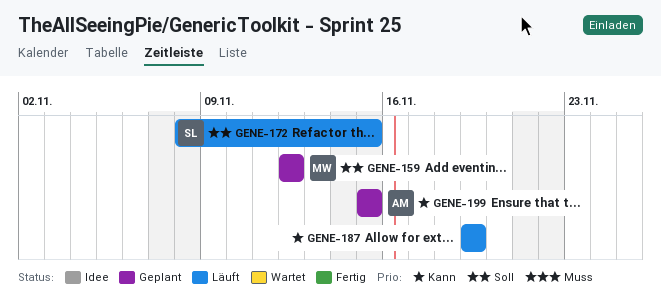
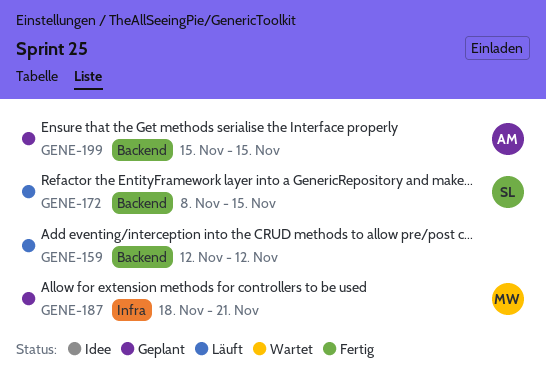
GENE-159, status: Geplant -> Läuft
GENE-159, owner: MW -> none
GENE-187, status: Läuft -> Geplant
GENE-187, owner: none -> MW
GENE-187, start: Nov 19 -> Nov 18
GENE-187, due: Nov 19 -> Nov 21

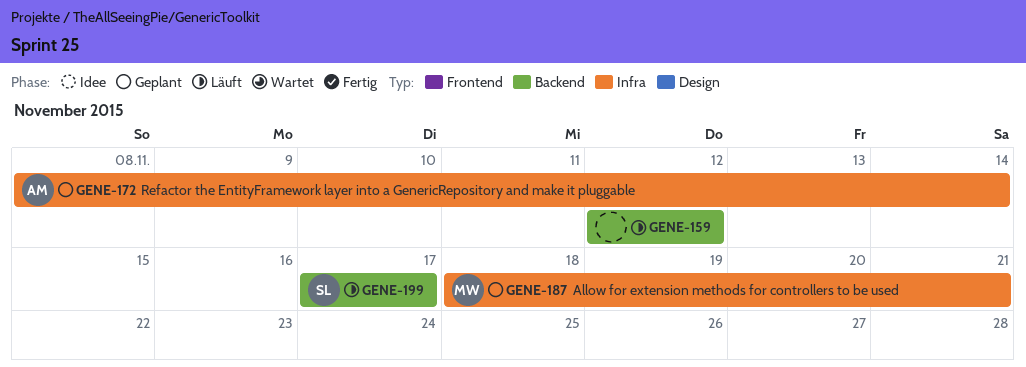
GENE-172, status: Läuft -> Geplant
GENE-172, owner: SL -> AM
GENE-172, label: Backend -> Infra
GENE-172, due: Nov 15 -> Nov 14
GENE-199, status: Geplant -> Läuft
GENE-199, owner: AM -> SL
GENE-199, start: Nov 15 -> Nov 17
GENE-199, due: Nov 15 -> Nov 17

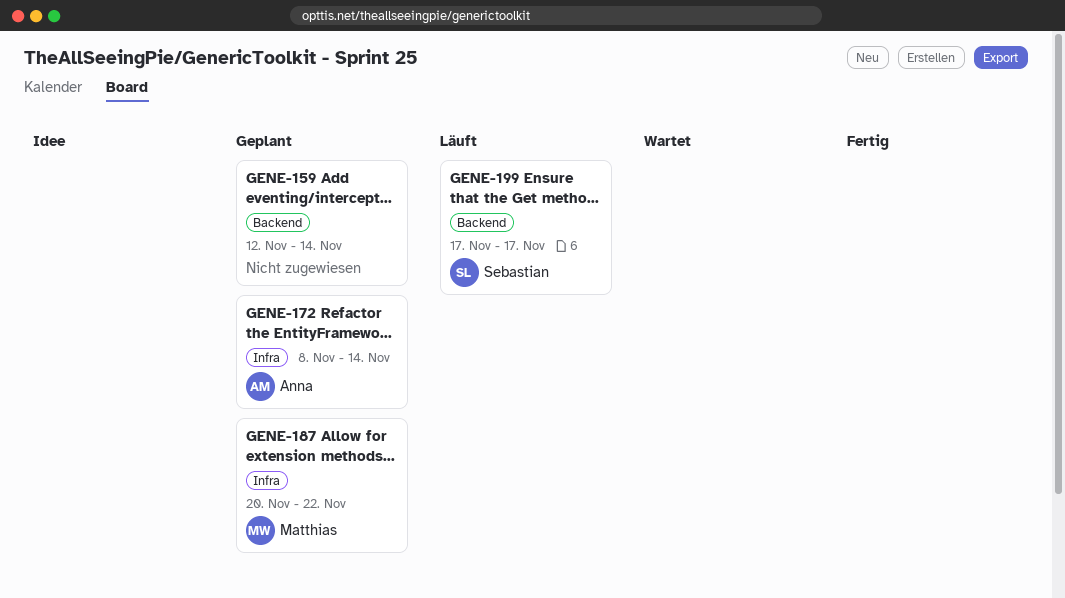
GENE-159, status: Läuft -> Geplant
GENE-159, due: Nov 12 -> Nov 14
GENE-187, start: Nov 18 -> Nov 20
GENE-187, due: Nov 21 -> Nov 22

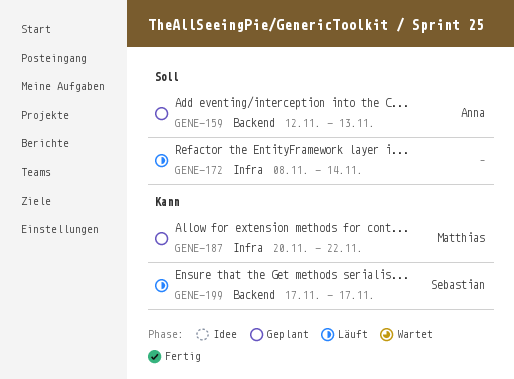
GENE-159, owner: none -> Anna
GENE-159, due: Nov 14 -> Nov 13
GENE-172, status: Geplant -> Läuft
GENE-172, owner: Anna -> none

